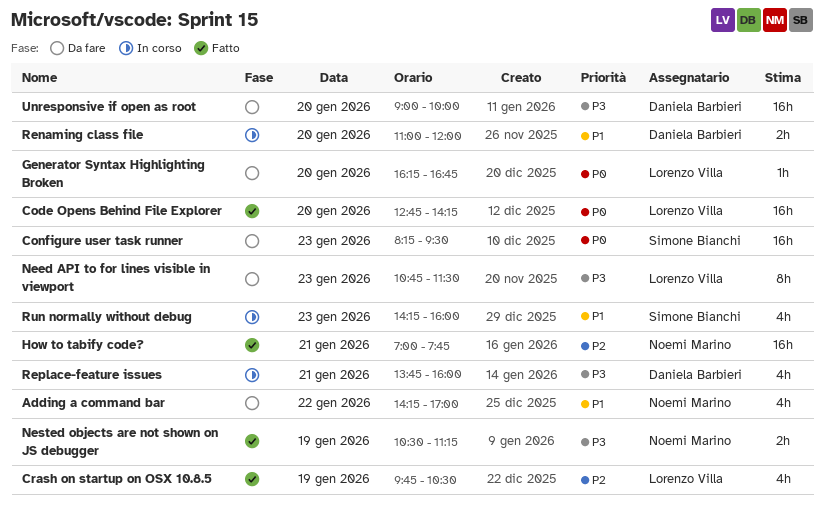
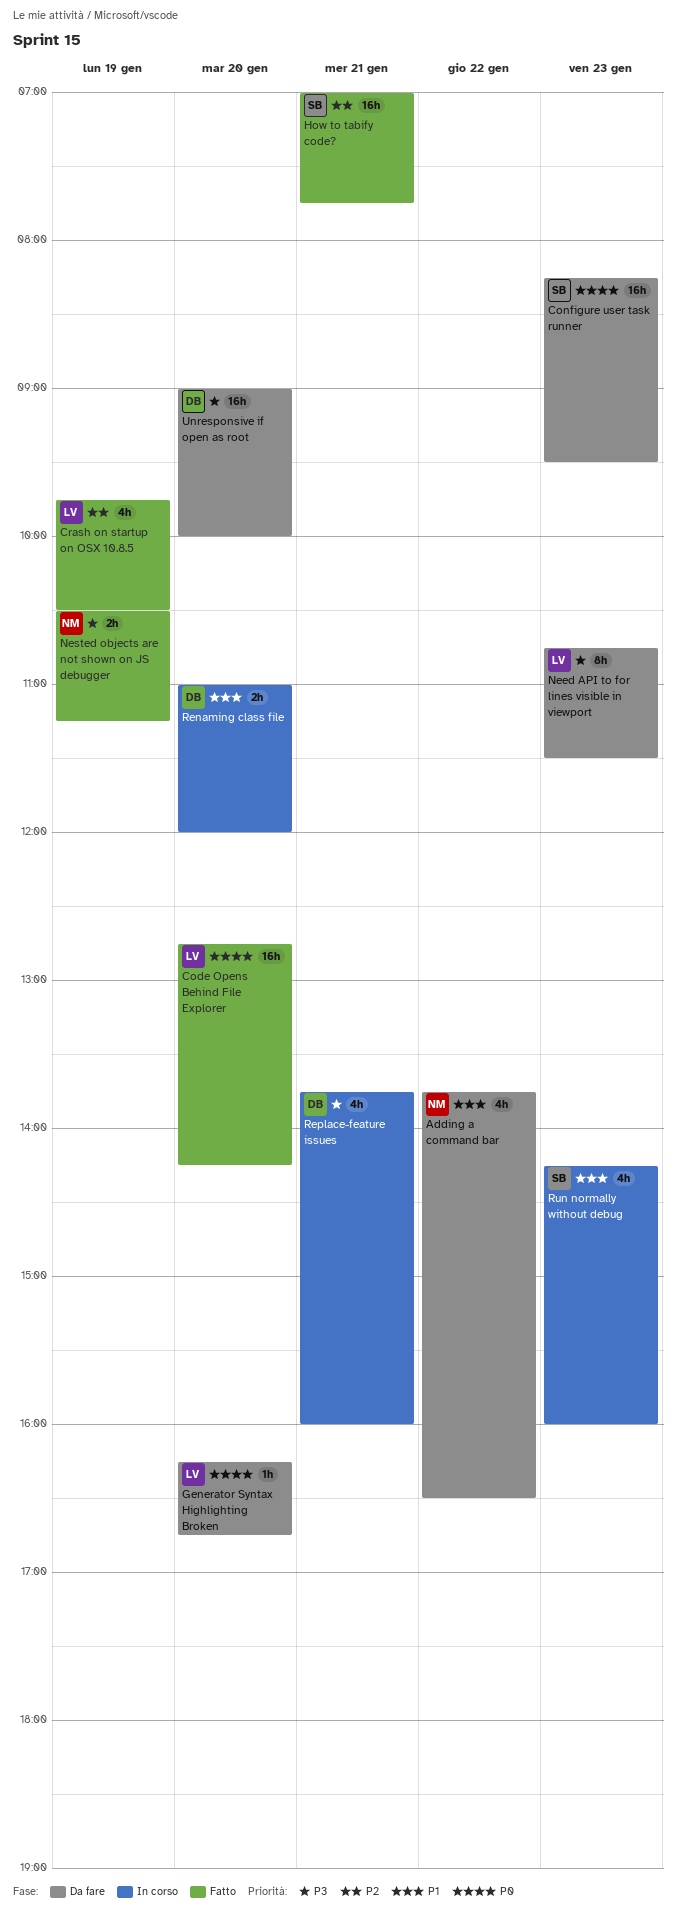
Adding a command bar, begins: 14:15 -> 13:45
Adding a command bar, ends: 17:00 -> 16:30
How to tabify code?, owner: Noemi Marino -> Simone Bianchi

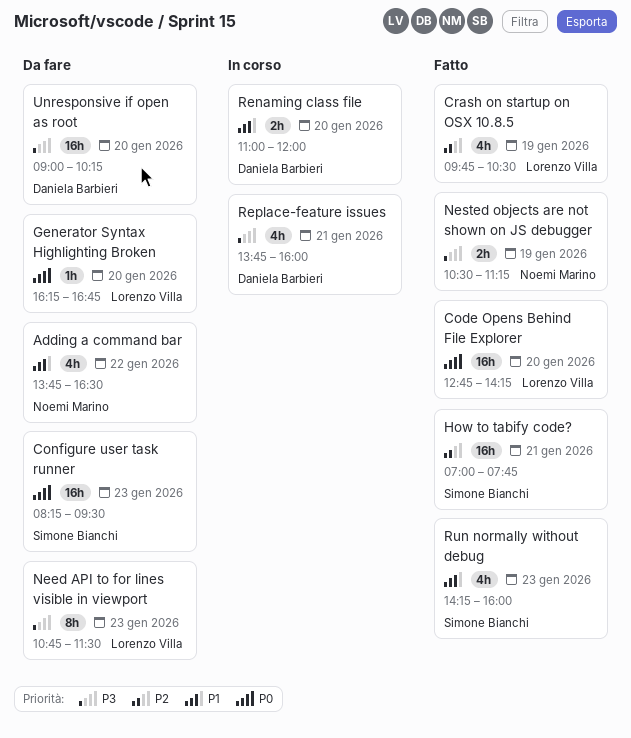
Run normally without debug, status: In corso -> Fatto
Unresponsive if open as root, ends: 10:00 -> 10:15

